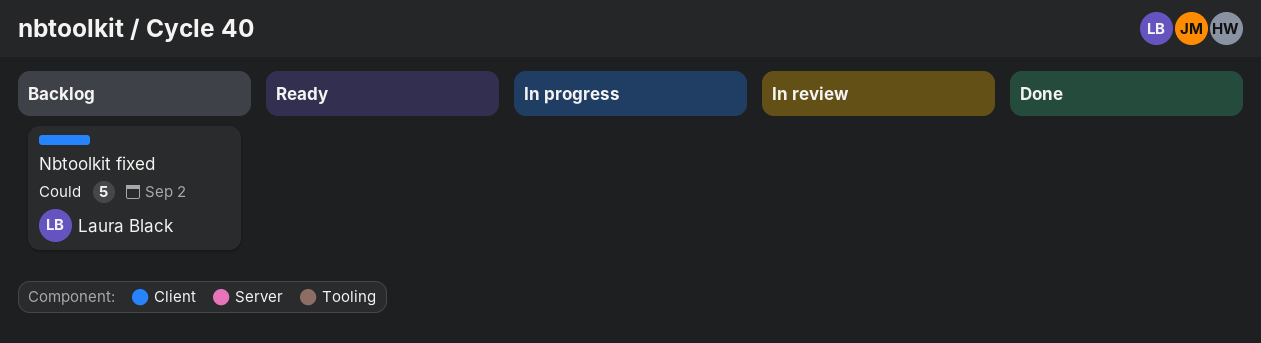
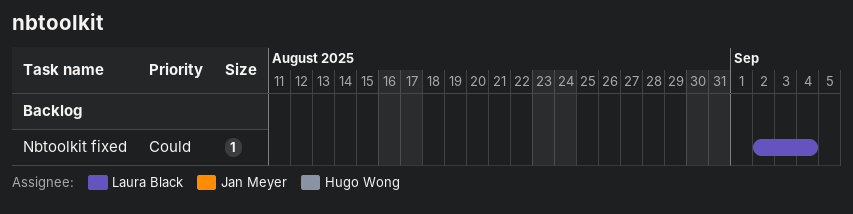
Nbtoolkit fixed, estimate: 5 -> 1
Nbtoolkit fixed, due: Sep 2 -> Sep 4

